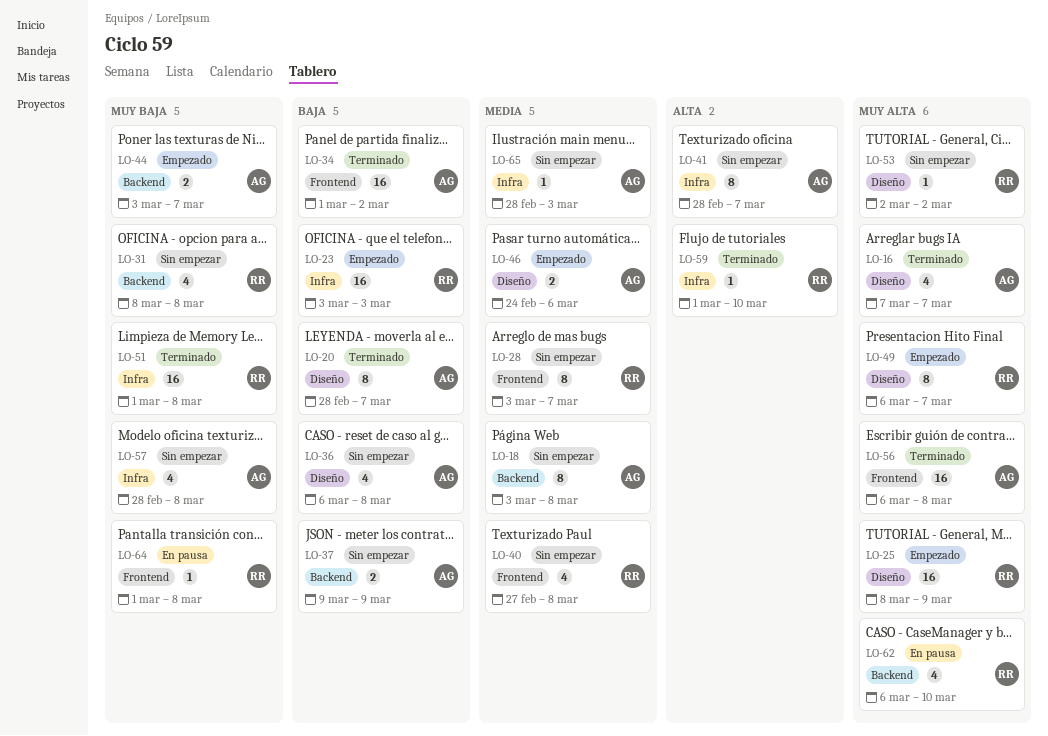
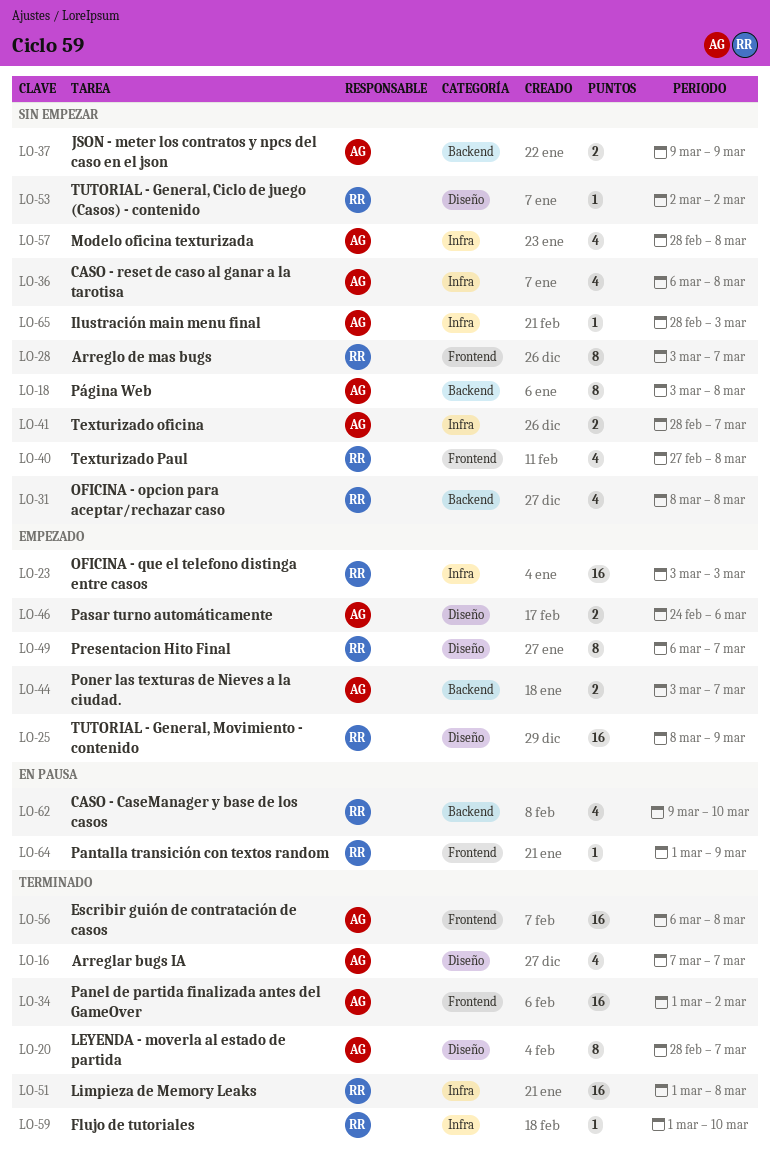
LO-36, label: Diseño -> Infra
LO-41, estimate: 8 -> 2
LO-62, start: Mar 6 -> Mar 9
LO-64, due: Mar 8 -> Mar 9

